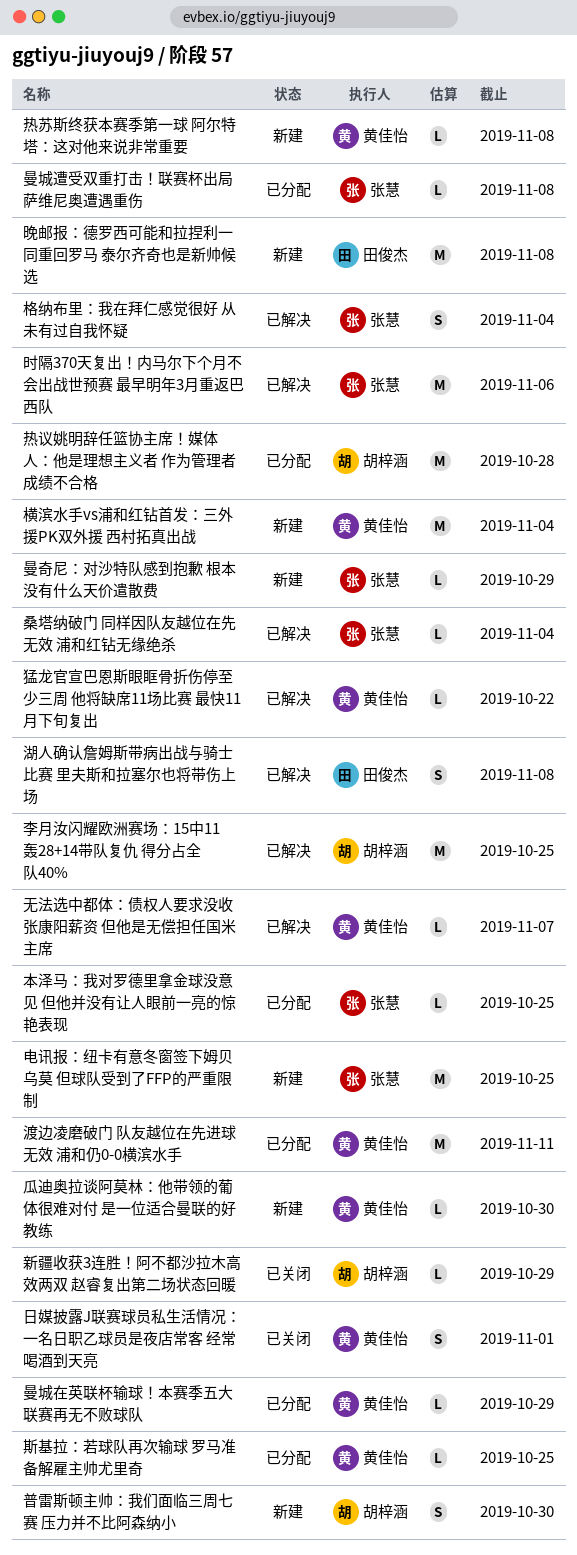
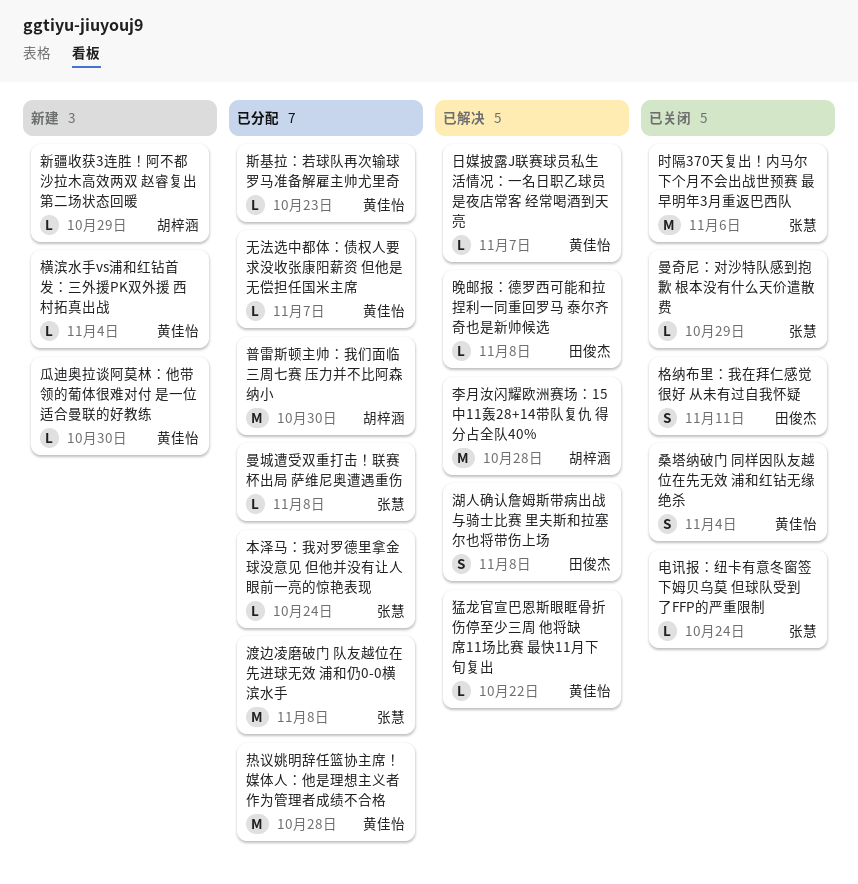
斯基拉：若球队再次输球 罗马准备解雇主帅尤里奇, due: Oct 25 -> Oct 23
新疆收获3连胜！阿不都沙拉木高效两双 赵睿复出第二场状态回暖, status: 已关闭 -> 新建
无法选中都体：债权人要求没收张康阳薪资 但他是无偿担任国米主席, status: 已解决 -> 已分配
日媒披露J联赛球员私生活情况：一名日职乙球员是夜店常客 经常喝酒到天亮, status: 已关闭 -> 已解决
日媒披露J联赛球员私生活情况：一名日职乙球员是夜店常客 经常喝酒到天亮, estimate: S -> L
日媒披露J联赛球员私生活情况：一名日职乙球员是夜店常客 经常喝酒到天亮, due: Nov 1 -> Nov 7
时隔370天复出！内马尔下个月不会出战世预赛 最早明年3月重返巴西队, status: 已解决 -> 已关闭
晚邮报：德罗西可能和拉捏利一同重回罗马 泰尔齐奇也是新帅候选, status: 新建 -> 已解决
晚邮报：德罗西可能和拉捏利一同重回罗马 泰尔齐奇也是新帅候选, estimate: M -> L
普雷斯顿主帅：我们面临三周七赛 压力并不比阿森纳小, status: 新建 -> 已分配
普雷斯顿主帅：我们面临三周七赛 压力并不比阿森纳小, estimate: S -> M
曼城在英联杯输球！本赛季五大联赛再无不败球队: present -> none
曼奇尼：对沙特队感到抱歉 根本没有什么天价遣散费, status: 新建 -> 已关闭
本泽马：我对罗德里拿金球没意见 但他并没有让人眼前一亮的惊艳表现, due: Oct 25 -> Oct 24
李月汝闪耀欧洲赛场：15中11轰28+14带队复仇 得分占全队40%, due: Oct 25 -> Oct 28
格纳布里：我在拜仁感觉很好 从未有过自我怀疑, status: 已解决 -> 已关闭
格纳布里：我在拜仁感觉很好 从未有过自我怀疑, owner: 张慧 -> 田俊杰
格纳布里：我在拜仁感觉很好 从未有过自我怀疑, due: Nov 4 -> Nov 11
桑塔纳破门 同样因队友越位在先无效 浦和红钻无缘绝杀, status: 已解决 -> 已关闭
桑塔纳破门 同样因队友越位在先无效 浦和红钻无缘绝杀, owner: 张慧 -> 黄佳怡
桑塔纳破门 同样因队友越位在先无效 浦和红钻无缘绝杀, estimate: L -> S
横滨水手vs浦和红钻首发：三外援PK双外援 西村拓真出战, estimate: M -> L
渡边凌磨破门 队友越位在先进球无效 浦和仍0-0横滨水手, owner: 黄佳怡 -> 张慧
渡边凌磨破门 队友越位在先进球无效 浦和仍0-0横滨水手, due: Nov 11 -> Nov 8
热苏斯终获本赛季第一球 阿尔特塔：这对他来说非常重要: present -> none
热议姚明辞任篮协主席！媒体人：他是理想主义者 作为管理者成绩不合格, owner: 胡梓涵 -> 黄佳怡
电讯报：纽卡有意冬窗签下姆贝乌莫 但球队受到了FFP的严重限制, status: 新建 -> 已关闭
电讯报：纽卡有意冬窗签下姆贝乌莫 但球队受到了FFP的严重限制, estimate: M -> L
电讯报：纽卡有意冬窗签下姆贝乌莫 但球队受到了FFP的严重限制, due: Oct 25 -> Oct 24

